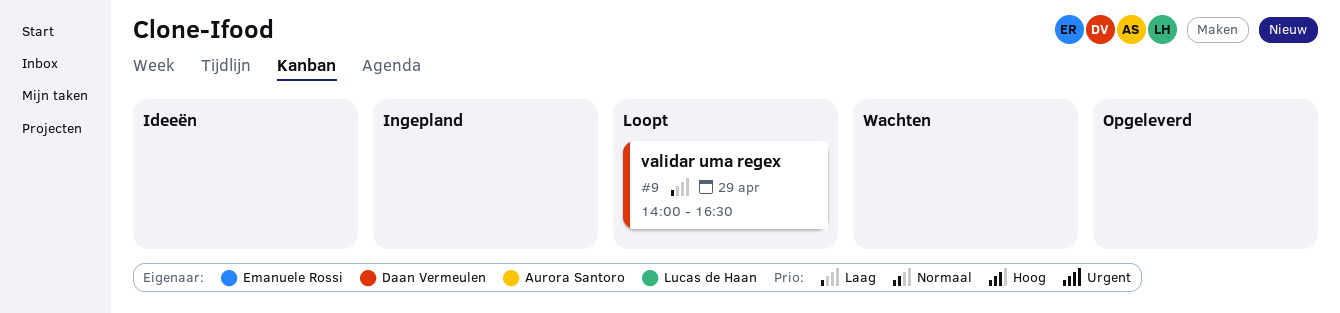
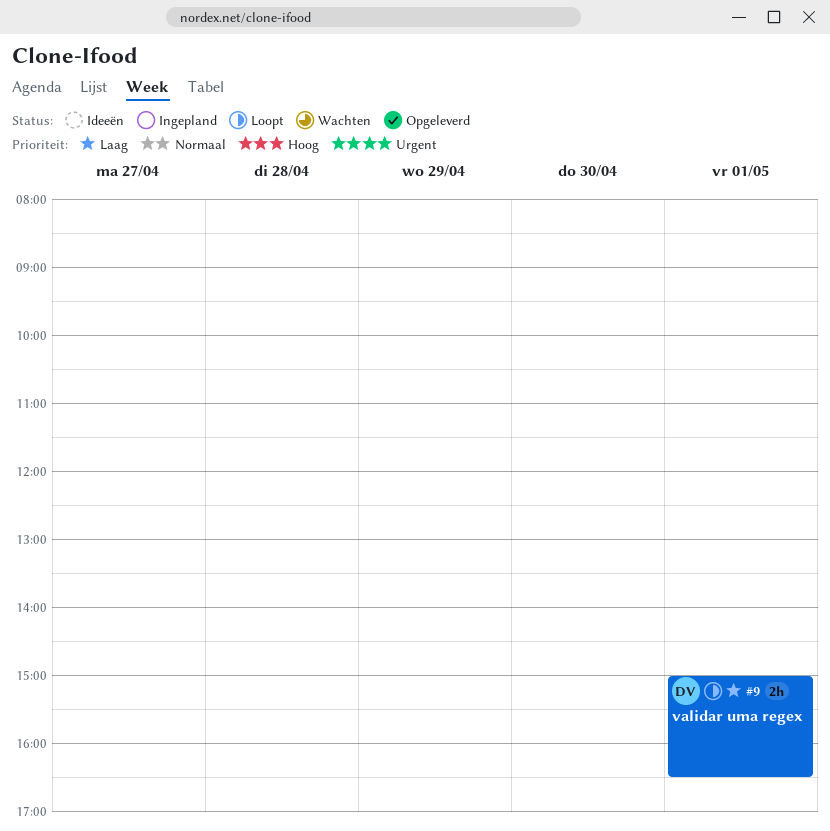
#9, day: Apr 29 -> May 1
#9, begins: 14:00 -> 15:00

